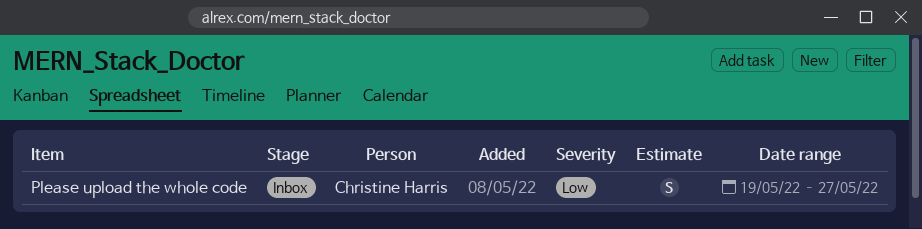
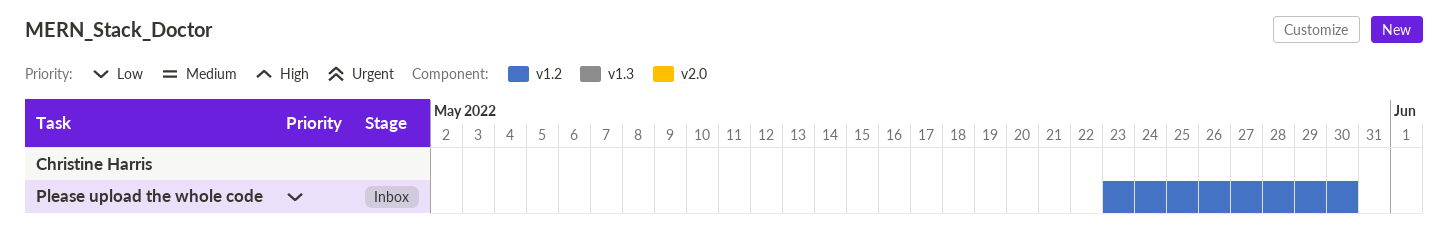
Please upload the whole code, start: May 19 -> May 23
Please upload the whole code, due: May 27 -> May 30

